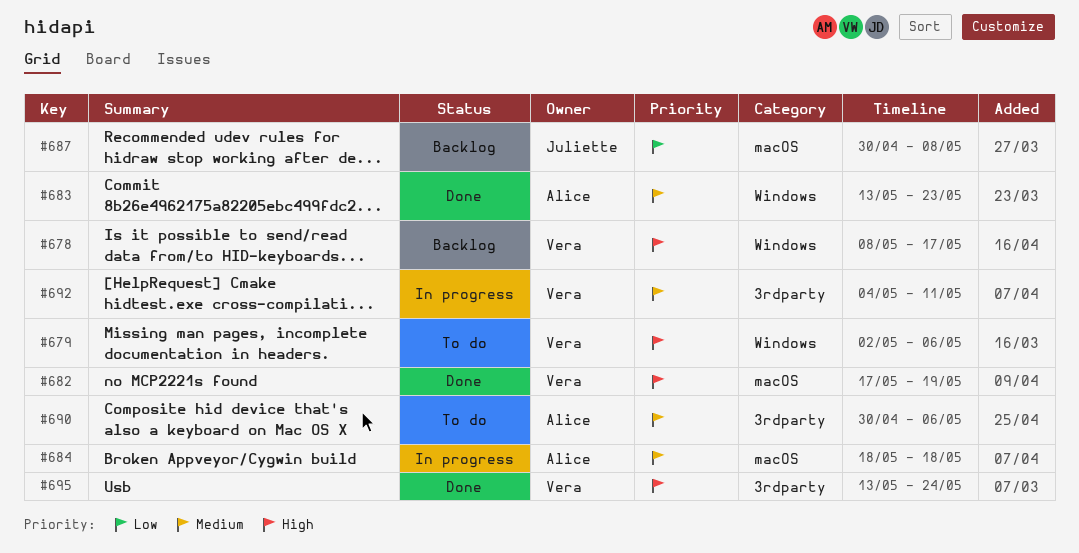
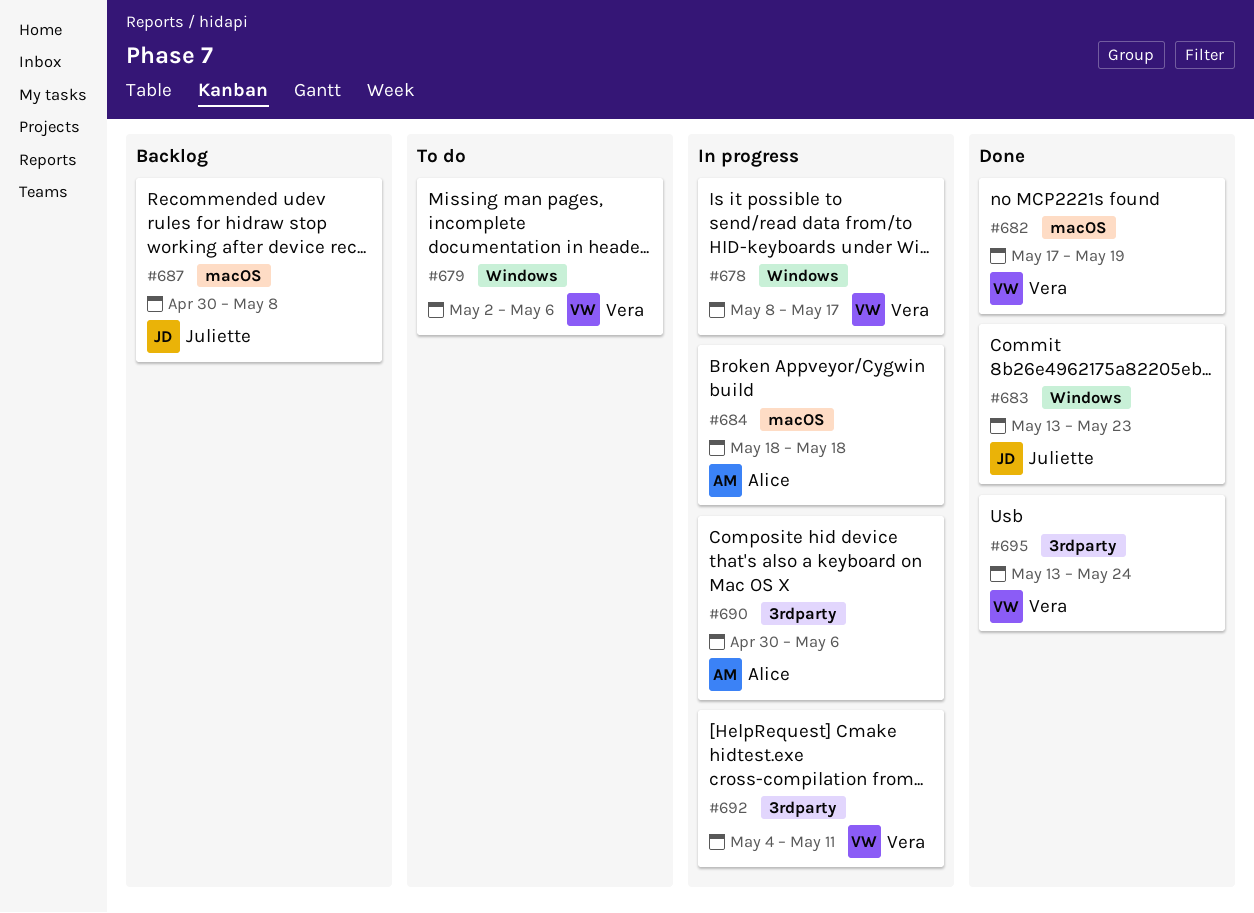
#678, status: Backlog -> In progress
#683, owner: Alice -> Juliette
#690, status: To do -> In progress

